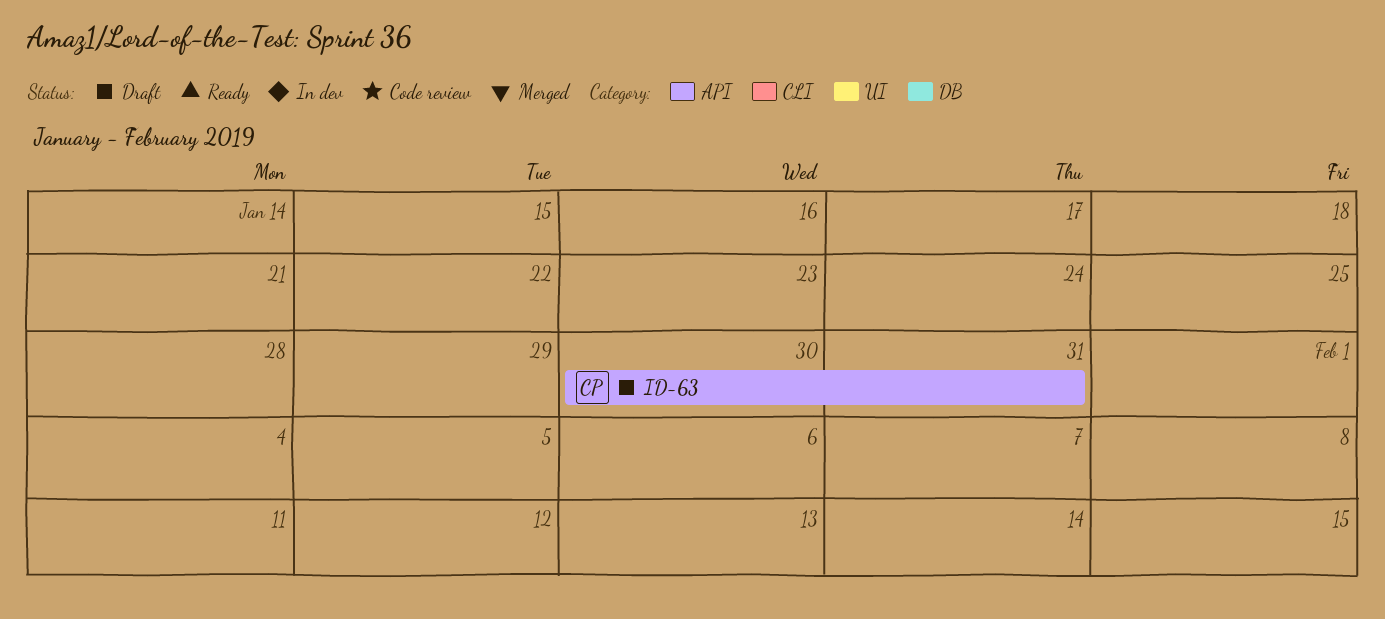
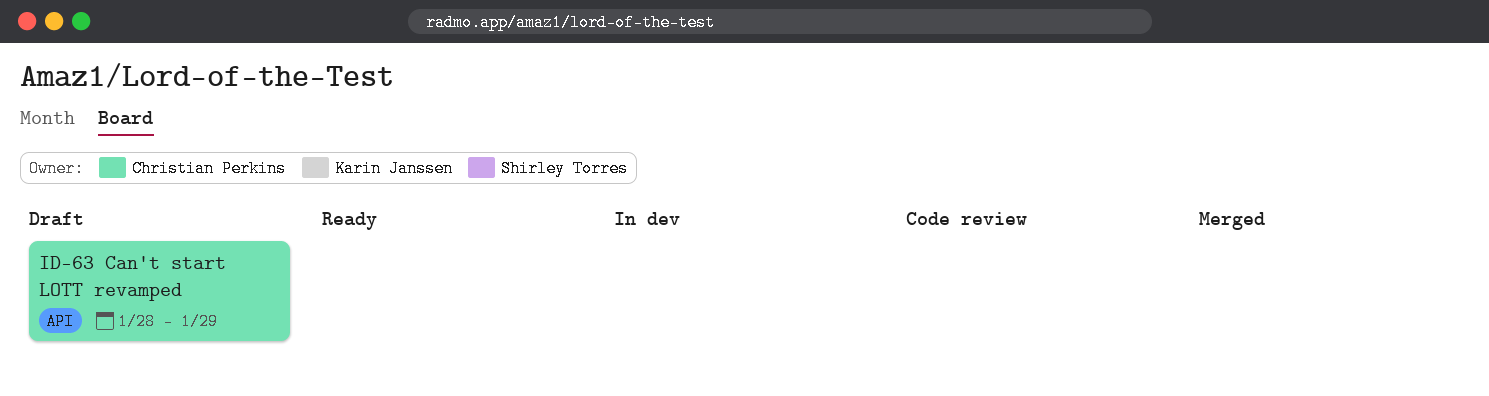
ID-63, start: Jan 30 -> Jan 28
ID-63, due: Jan 31 -> Jan 29

